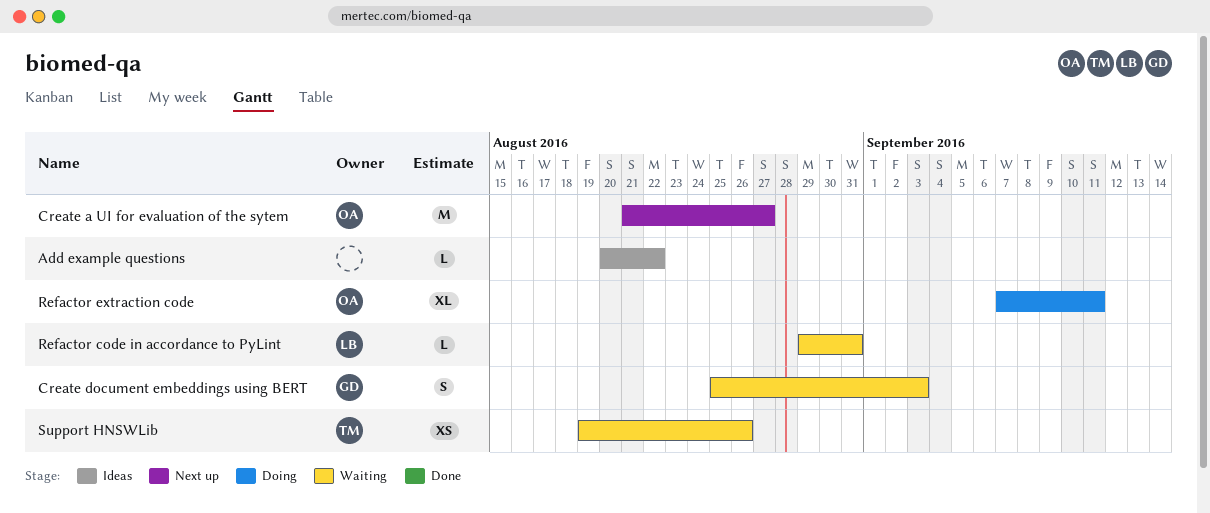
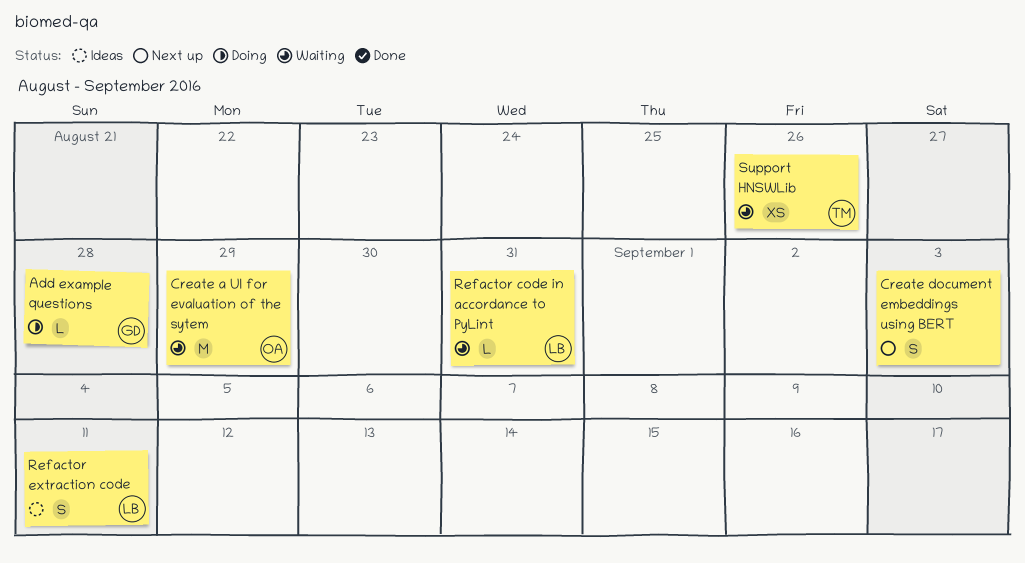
Add example questions, status: Ideas -> Doing
Add example questions, owner: none -> GD
Add example questions, due: Aug 22 -> Aug 28
Create a UI for evaluation of the sytem, status: Next up -> Waiting
Create a UI for evaluation of the sytem, due: Aug 27 -> Aug 29
Create document embeddings using BERT, status: Waiting -> Next up
Create document embeddings using BERT, owner: GD -> none
Refactor extraction code, status: Doing -> Ideas
Refactor extraction code, owner: OA -> LB
Refactor extraction code, estimate: XL -> S

